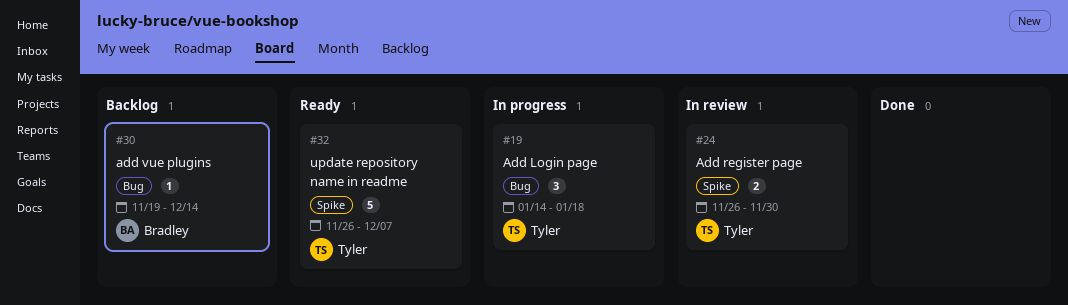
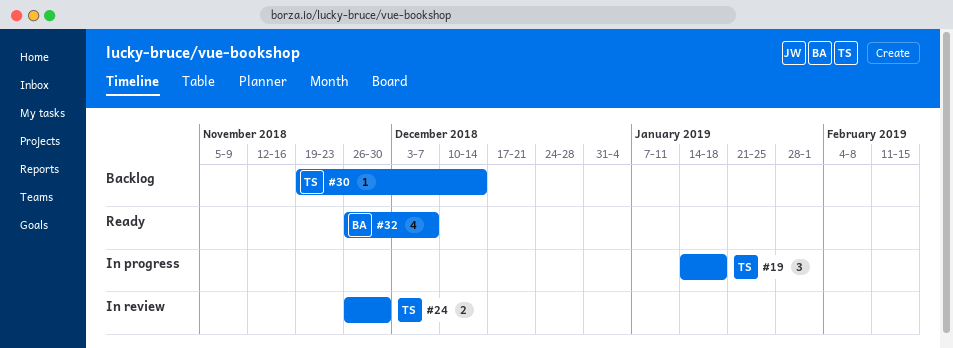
#30, owner: Bradley -> Tyler
#32, owner: Tyler -> Bradley
#32, estimate: 5 -> 4

